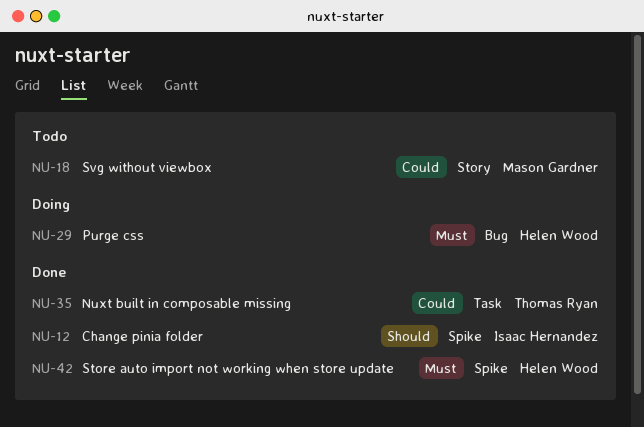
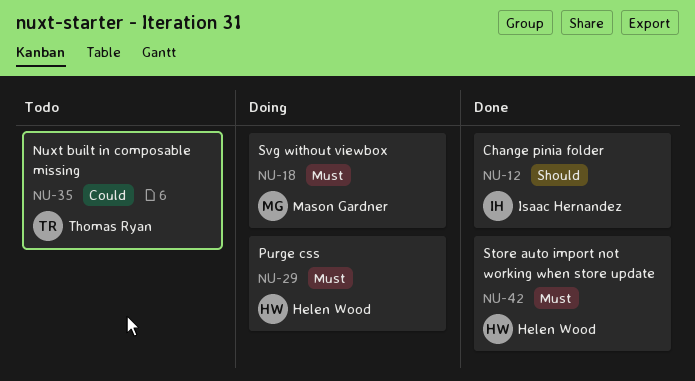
NU-18, status: Todo -> Doing
NU-18, priority: Could -> Must
NU-35, status: Done -> Todo

